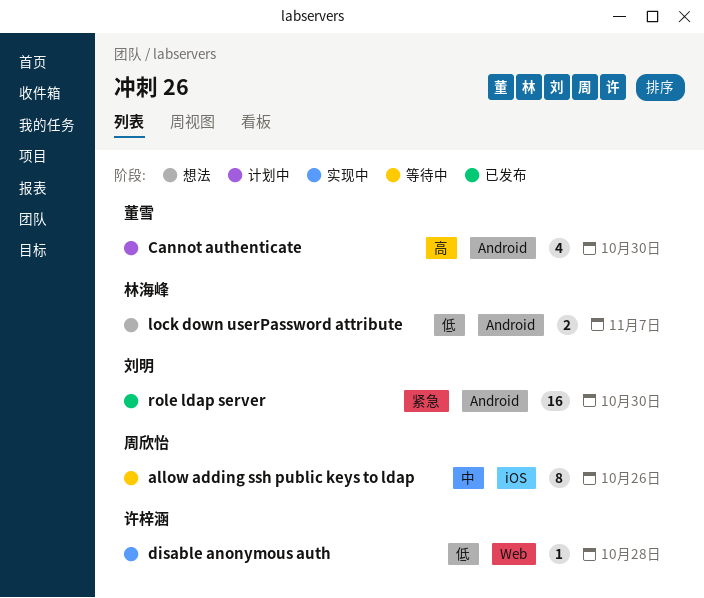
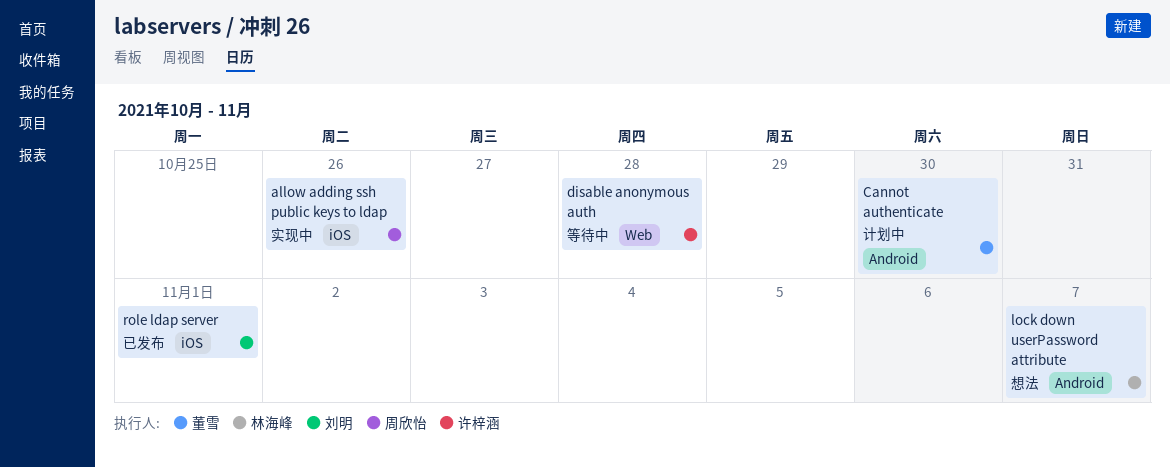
allow adding ssh public keys to ldap, status: 等待中 -> 实现中
disable anonymous auth, status: 实现中 -> 等待中
role ldap server, label: Android -> iOS
role ldap server, due: Oct 30 -> Nov 1

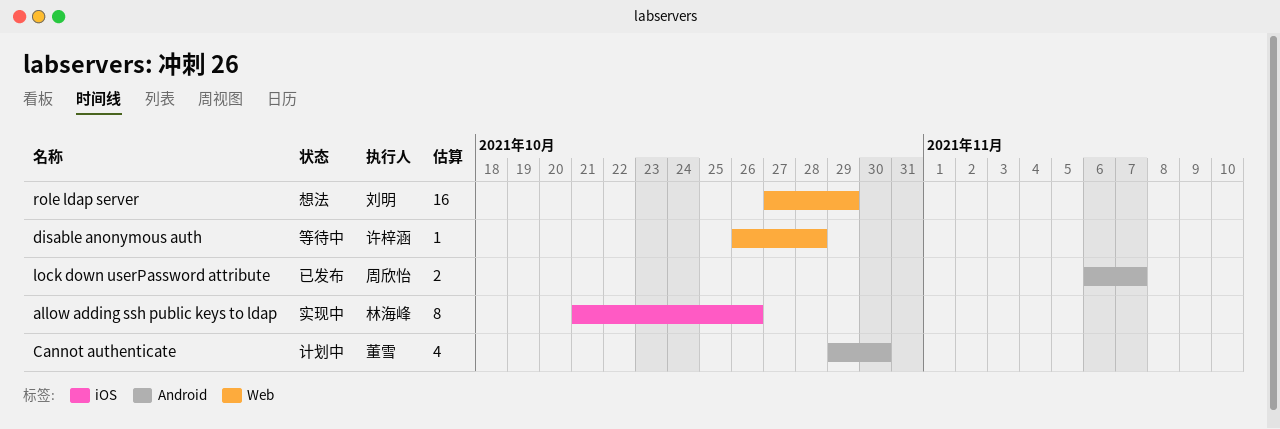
allow adding ssh public keys to ldap, owner: 周欣怡 -> 林海峰
lock down userPassword attribute, status: 想法 -> 已发布
lock down userPassword attribute, owner: 林海峰 -> 周欣怡
role ldap server, status: 已发布 -> 想法
role ldap server, label: iOS -> Web
role ldap server, due: Nov 1 -> Oct 29

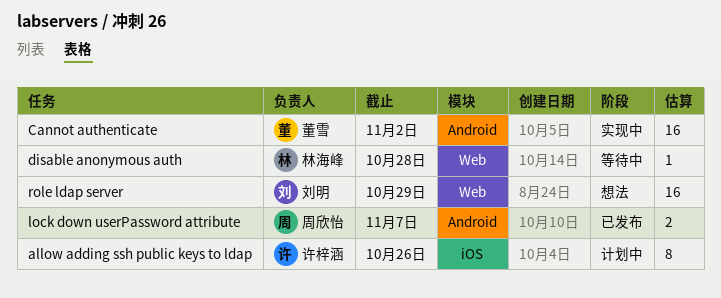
allow adding ssh public keys to ldap, status: 实现中 -> 计划中
allow adding ssh public keys to ldap, owner: 林海峰 -> 许梓涵
Cannot authenticate, status: 计划中 -> 实现中
Cannot authenticate, estimate: 4 -> 16
Cannot authenticate, due: Oct 30 -> Nov 2
disable anonymous auth, owner: 许梓涵 -> 林海峰

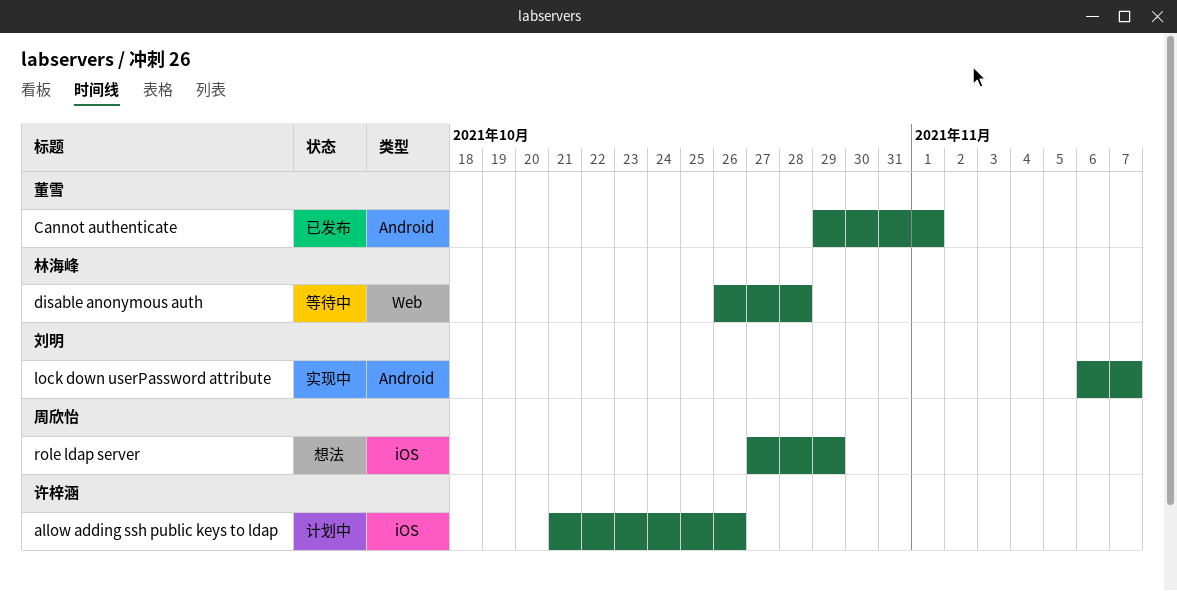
Cannot authenticate, status: 实现中 -> 已发布
Cannot authenticate, due: Nov 2 -> Nov 1
lock down userPassword attribute, status: 已发布 -> 实现中
lock down userPassword attribute, owner: 周欣怡 -> 刘明
role ldap server, owner: 刘明 -> 周欣怡
role ldap server, label: Web -> iOS

